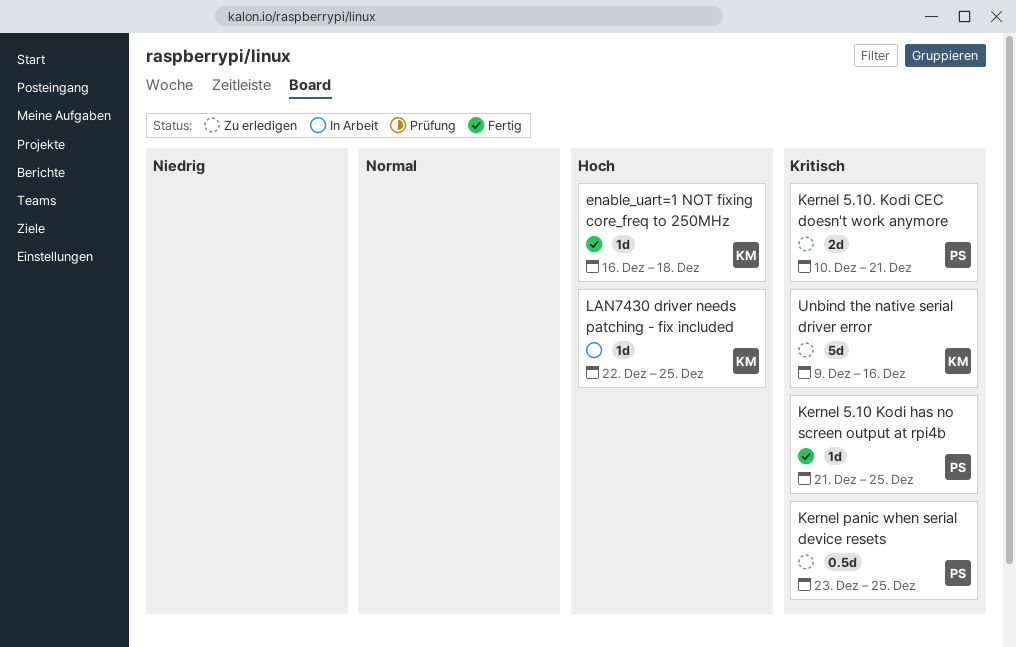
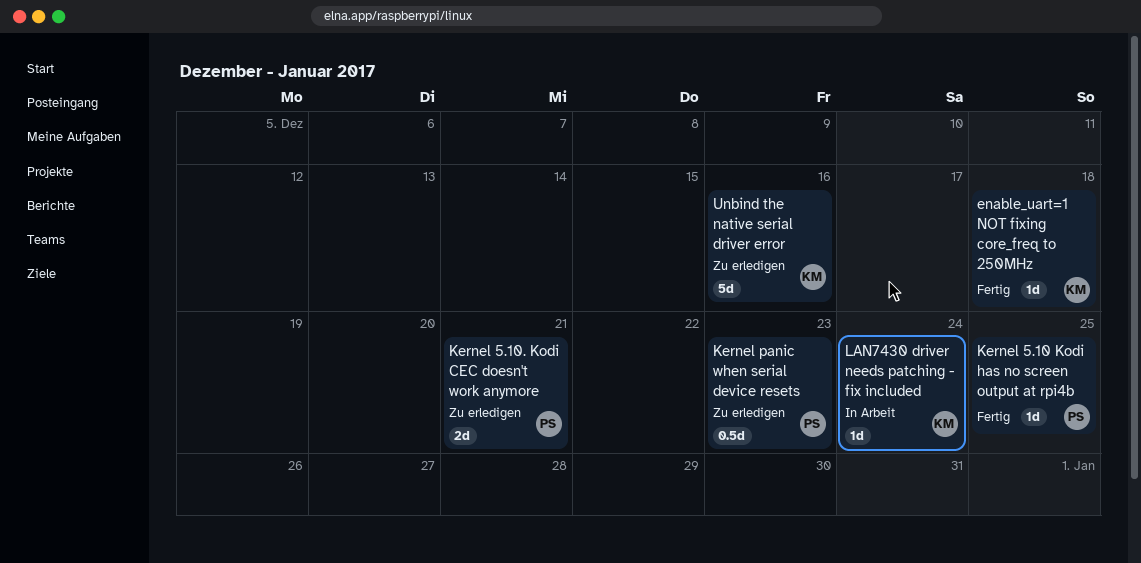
Kernel panic when serial device resets, due: Dec 25 -> Dec 23
LAN7430 driver needs patching - fix included, due: Dec 25 -> Dec 24

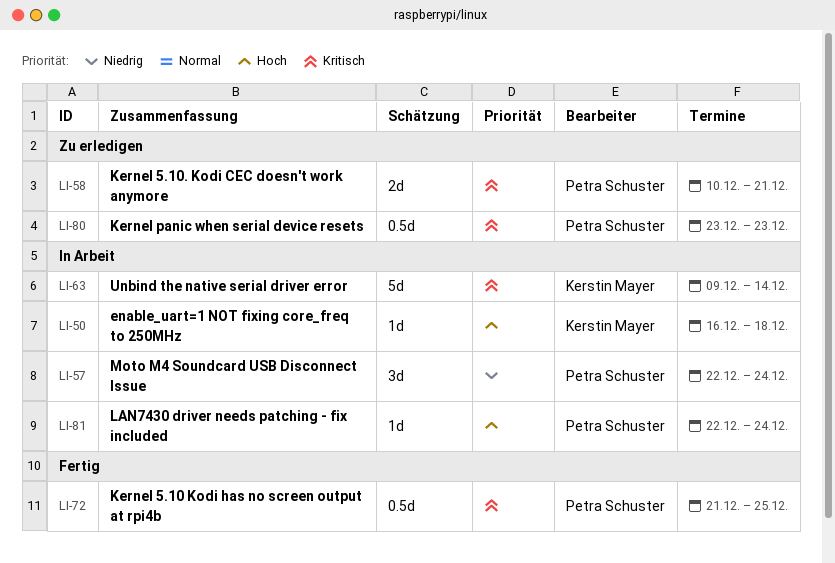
enable_uart=1 NOT fixing core_freq to 250MHz, status: Fertig -> In Arbeit
Kernel 5.10 Kodi has no screen output at rpi4b, estimate: 1d -> 0.5d
LAN7430 driver needs patching - fix included, owner: Kerstin Mayer -> Petra Schuster
Moto M4 Soundcard USB Disconnect Issue: none -> present
Unbind the native serial driver error, status: Zu erledigen -> In Arbeit
Unbind the native serial driver error, due: Dec 16 -> Dec 14

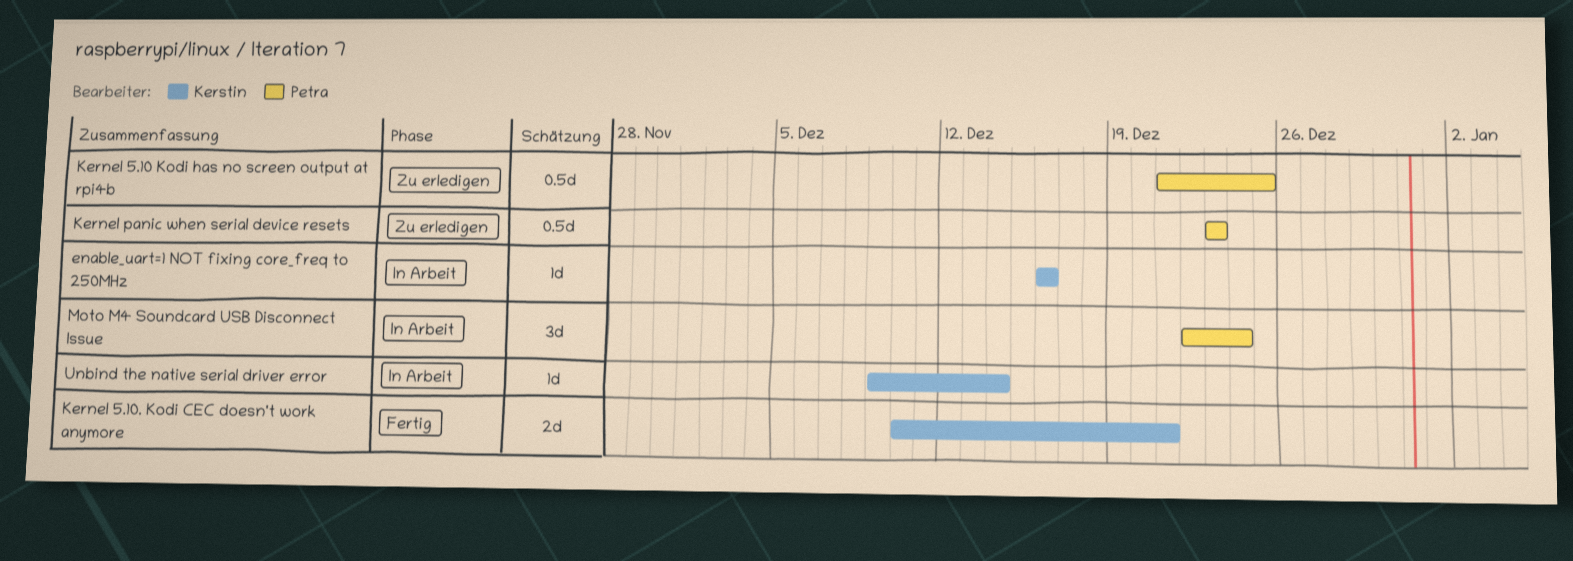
enable_uart=1 NOT fixing core_freq to 250MHz, due: Dec 18 -> Dec 16
Kernel 5.10 Kodi has no screen output at rpi4b, status: Fertig -> Zu erledigen
Kernel 5.10. Kodi CEC doesn't work anymore, status: Zu erledigen -> Fertig
Kernel 5.10. Kodi CEC doesn't work anymore, owner: Petra Schuster -> Kerstin Mayer
LAN7430 driver needs patching - fix included: present -> none
Unbind the native serial driver error, estimate: 5d -> 1d

